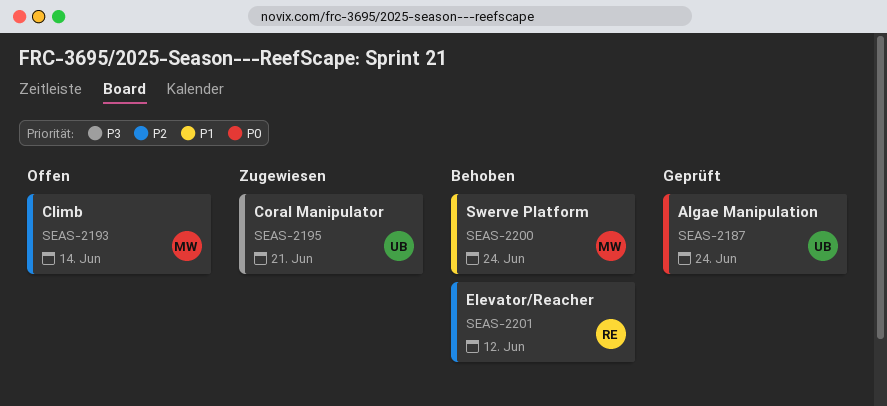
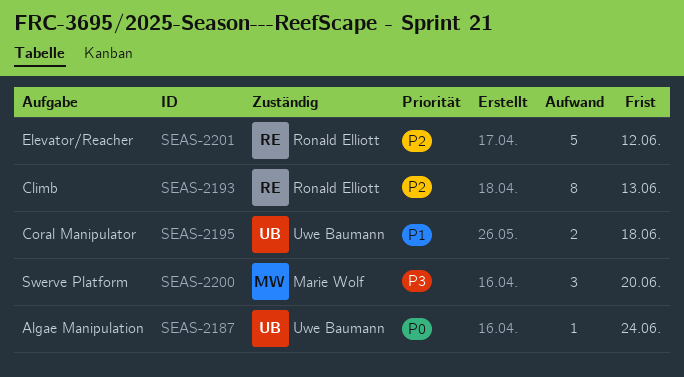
SEAS-2193, owner: Marie Wolf -> Ronald Elliott
SEAS-2193, due: Jun 14 -> Jun 13
SEAS-2195, priority: P3 -> P1
SEAS-2195, due: Jun 21 -> Jun 18
SEAS-2200, priority: P1 -> P3
SEAS-2200, due: Jun 24 -> Jun 20

